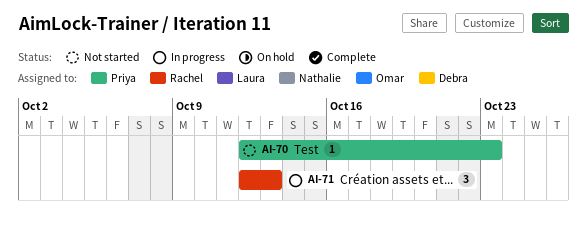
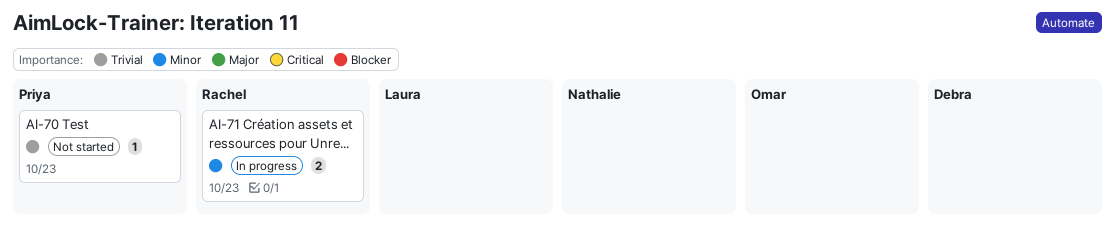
AI-71, estimate: 3 -> 2
AI-71, due: Oct 13 -> Oct 23

